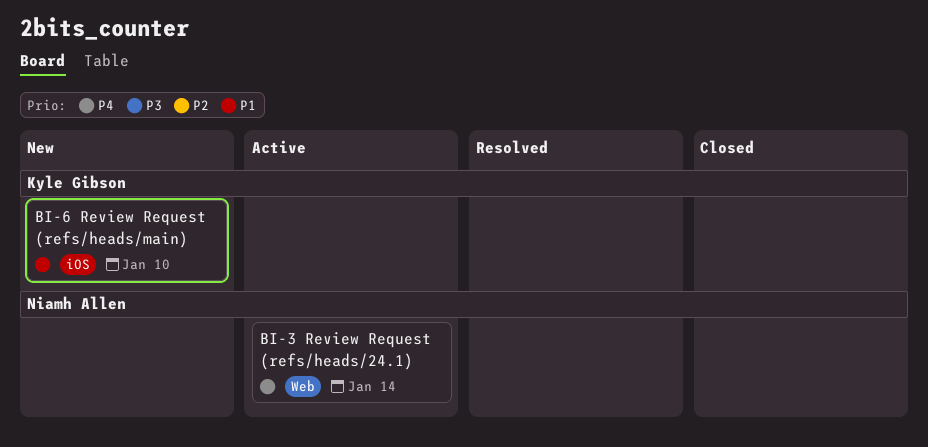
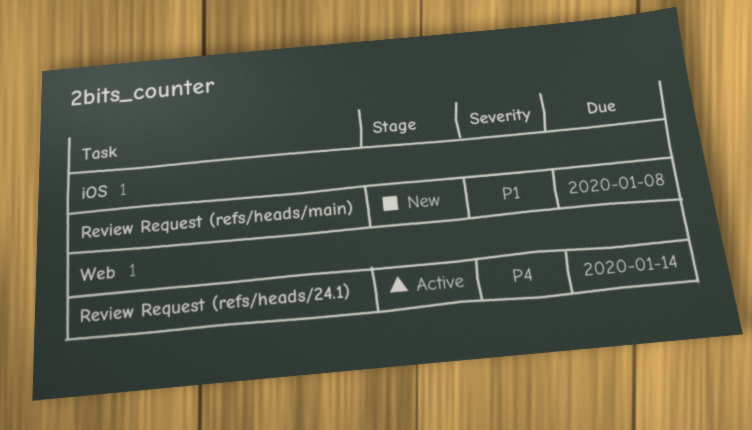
Review Request (refs/heads/main), due: Jan 10 -> Jan 8

